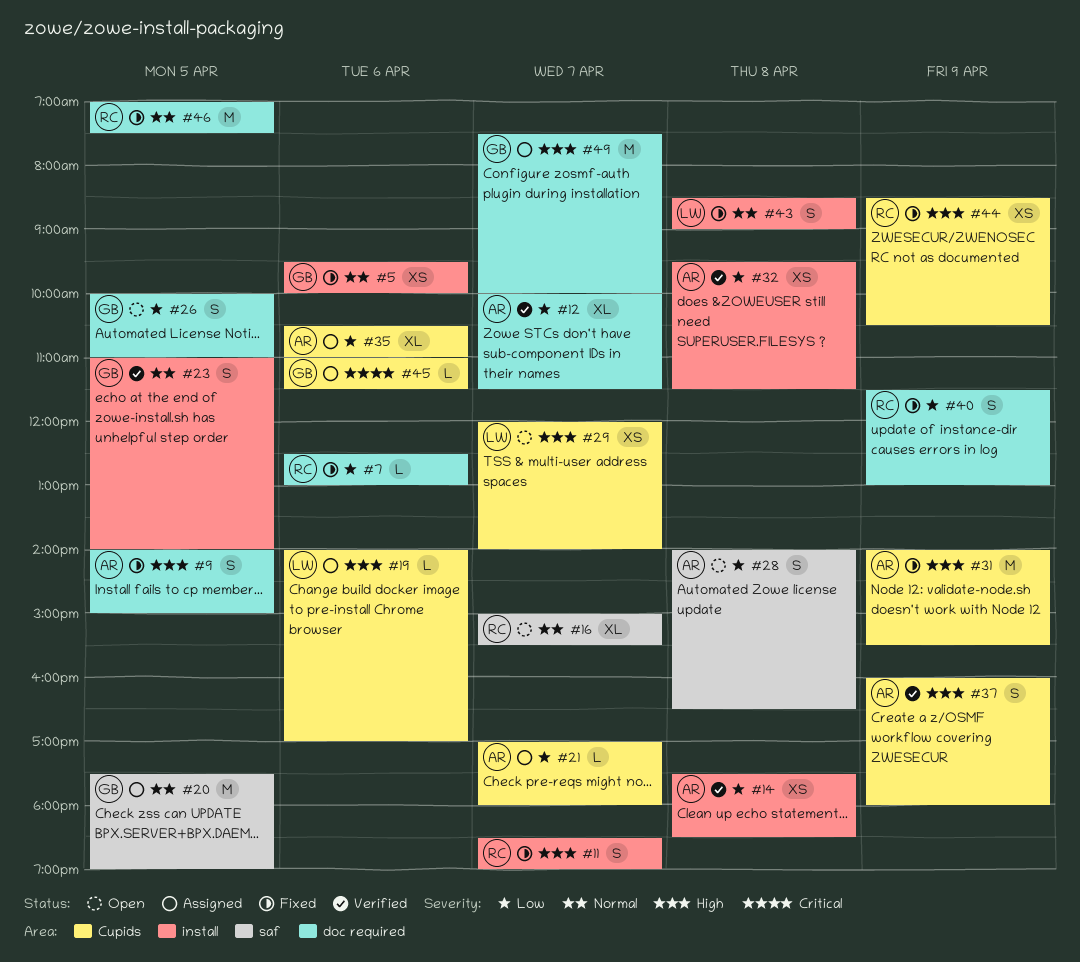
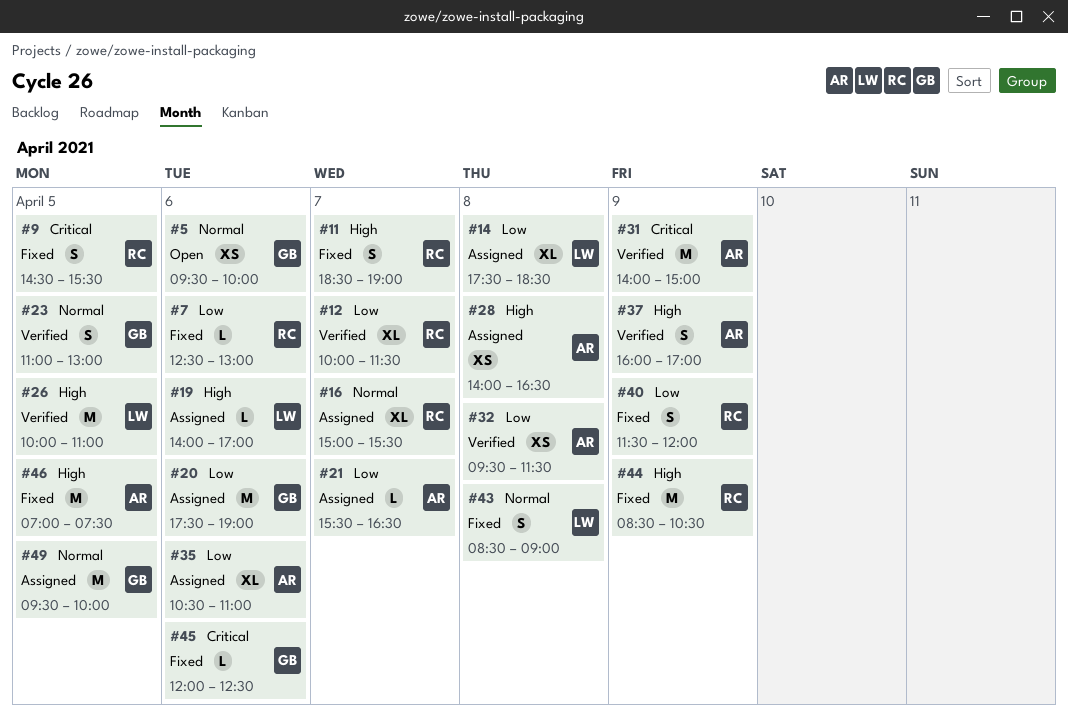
#5, status: Fixed -> Open
#9, owner: AR -> RC
#9, priority: High -> Critical
#9, begins: 14:00 -> 14:30
#9, ends: 15:00 -> 15:30
#12, owner: AR -> RC
#14, status: Verified -> Assigned
#14, owner: AR -> LW
#14, estimate: XS -> XL
#16, status: Open -> Assigned
#20, priority: Normal -> Low
#20, day: Apr 5 -> Apr 6
#21, begins: 17:00 -> 15:30
#21, ends: 18:00 -> 16:30
#23, ends: 14:00 -> 13:00
#26, status: Open -> Verified
#26, owner: GB -> LW
#26, priority: Low -> High
#26, estimate: S -> M
#28, status: Open -> Assigned
#28, priority: Low -> High
#28, estimate: S -> XS
#29: present -> none
#31, status: Fixed -> Verified
#31, priority: High -> Critical
#31, ends: 15:30 -> 15:00
#37, ends: 18:00 -> 17:00
#40, ends: 13:00 -> 12:00
#44, estimate: XS -> M
#45, status: Assigned -> Fixed
#45, begins: 11:00 -> 12:00
#45, ends: 11:30 -> 12:30
#46, owner: RC -> AR
#46, priority: Normal -> High
#49, priority: High -> Normal
#49, day: Apr 7 -> Apr 5
#49, begins: 07:30 -> 09:30

